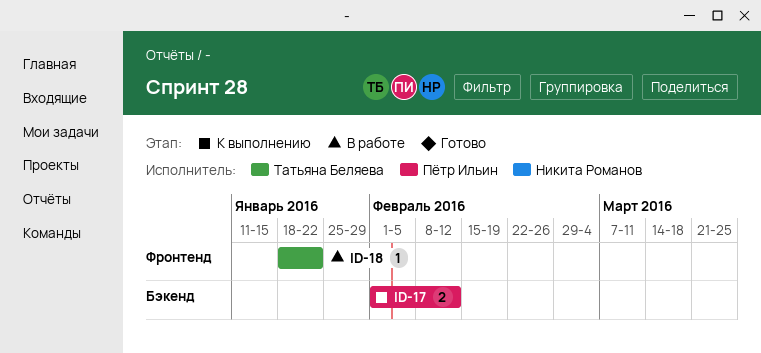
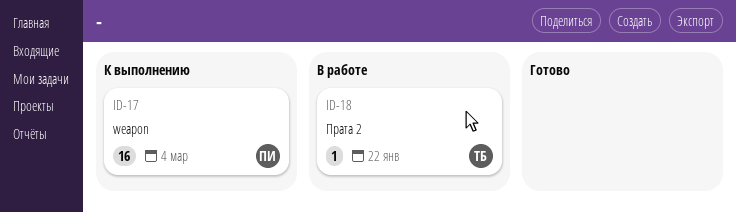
ID-17, estimate: 2 -> 16
ID-17, due: Feb 12 -> Mar 4

